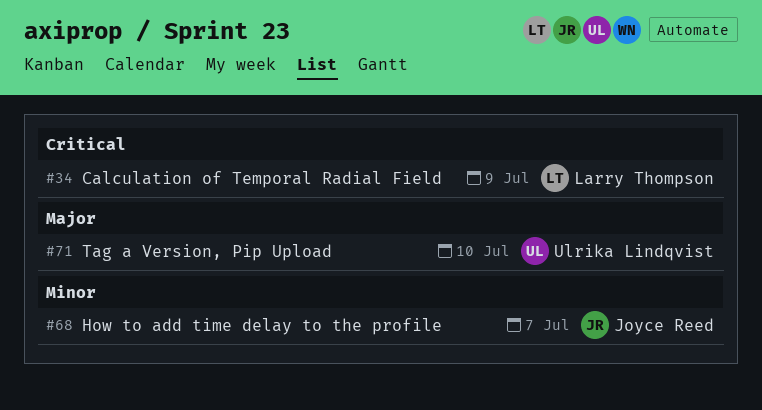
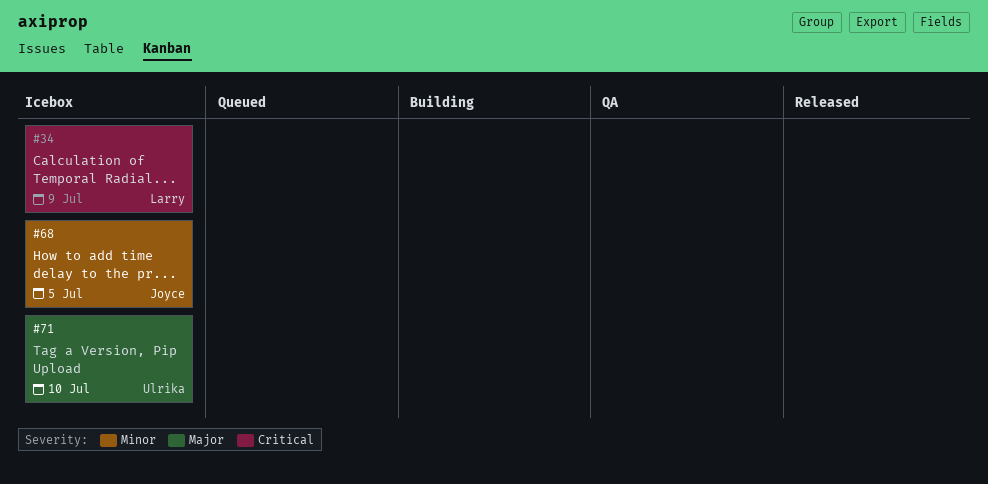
#68, due: Jul 7 -> Jul 5

